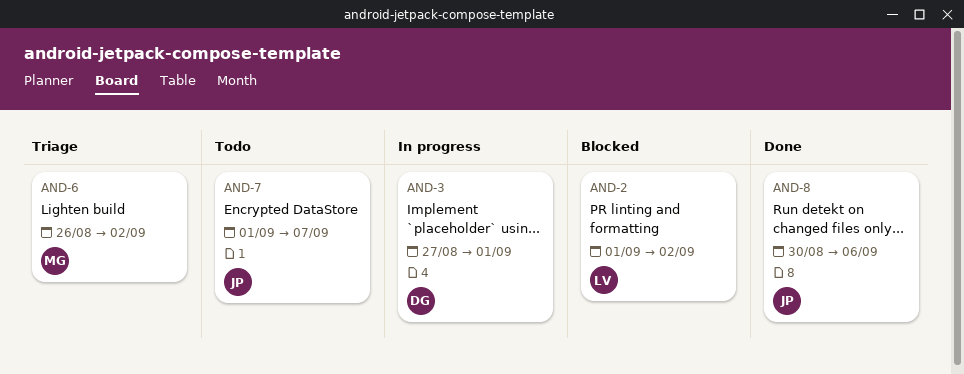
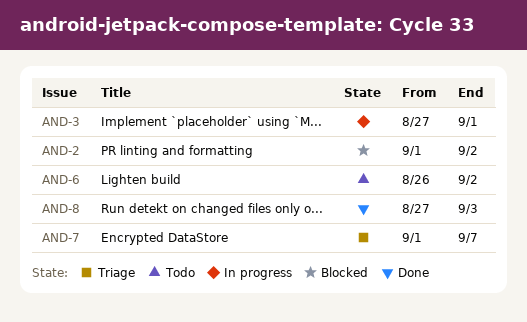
AND-6, status: Triage -> Todo
AND-7, status: Todo -> Triage
AND-8, start: Aug 30 -> Aug 27
AND-8, due: Sep 6 -> Sep 3

